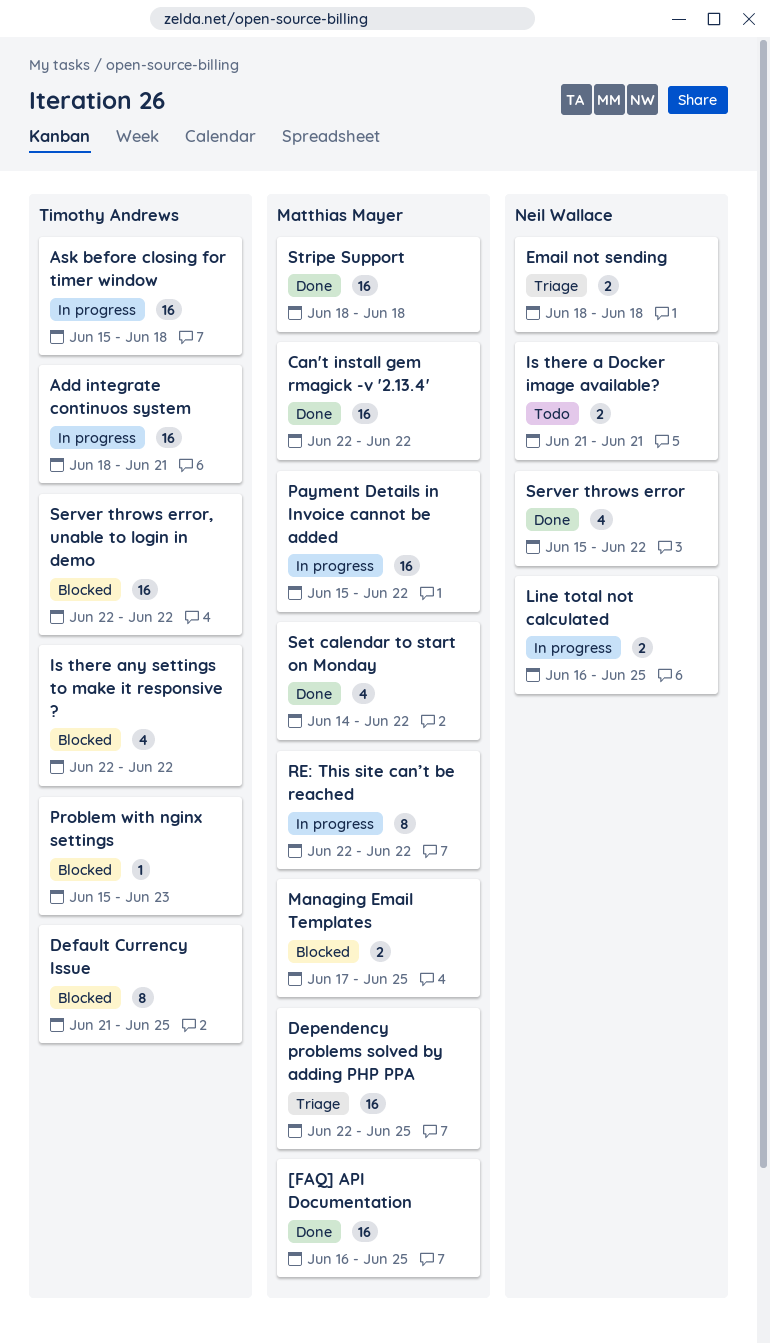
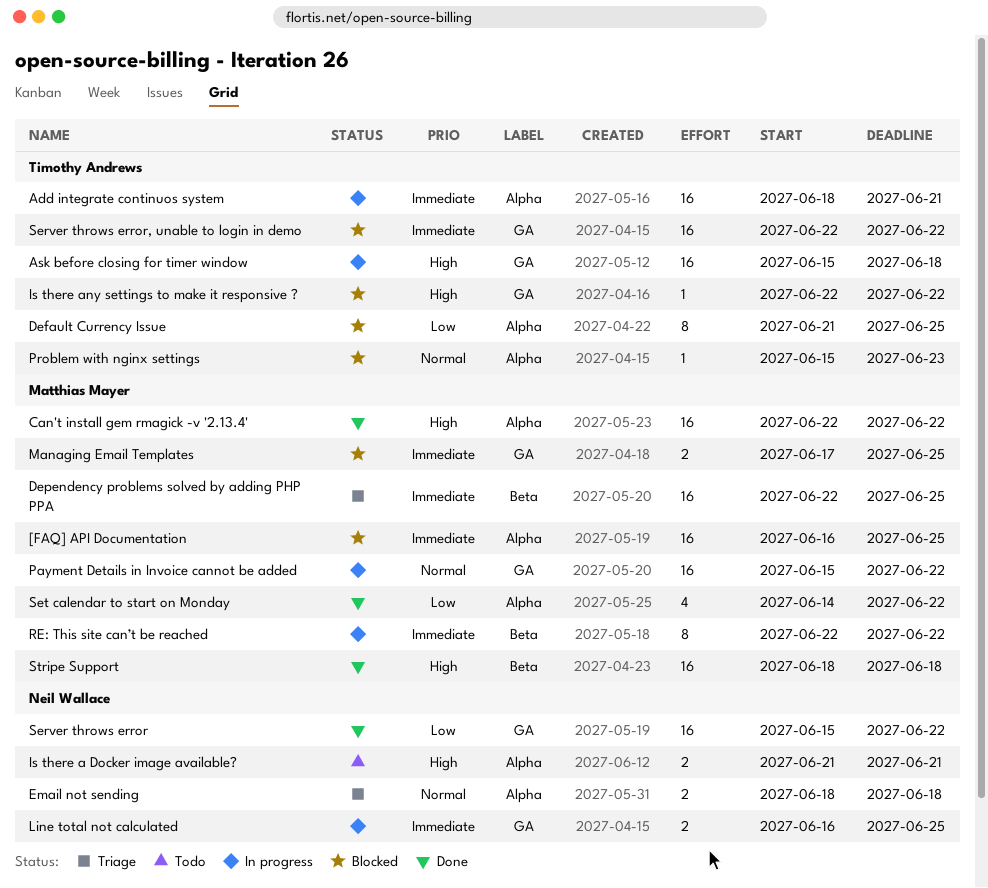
[FAQ] API Documentation, status: Done -> Blocked
Is there any settings to make it responsive ?, estimate: 4 -> 1
Server throws error, estimate: 4 -> 16

